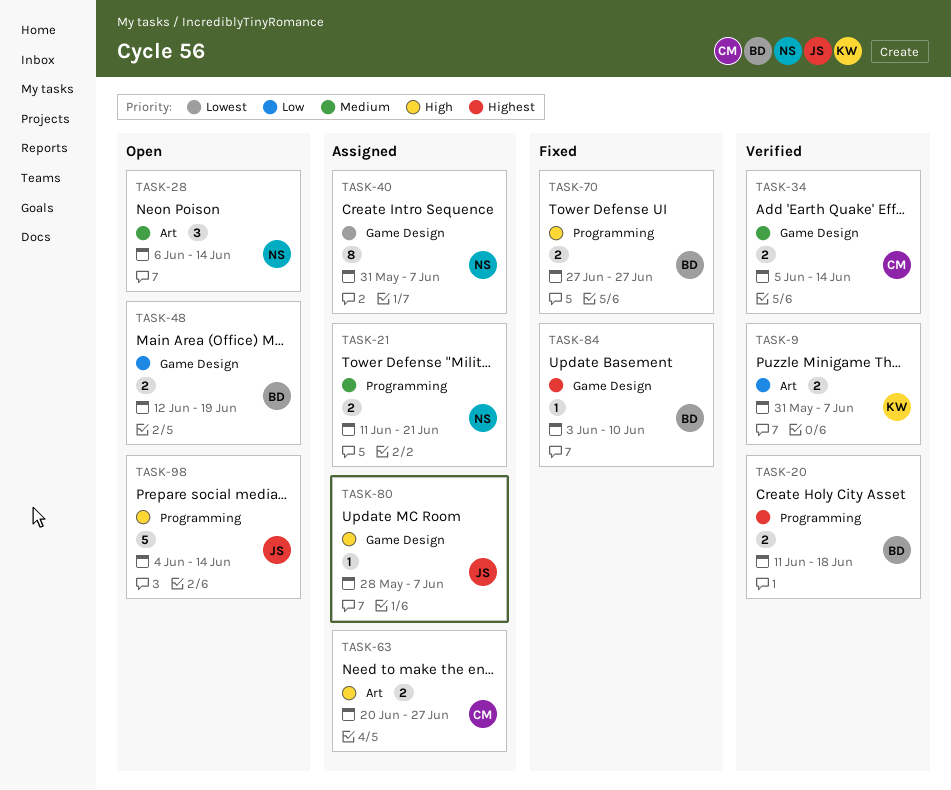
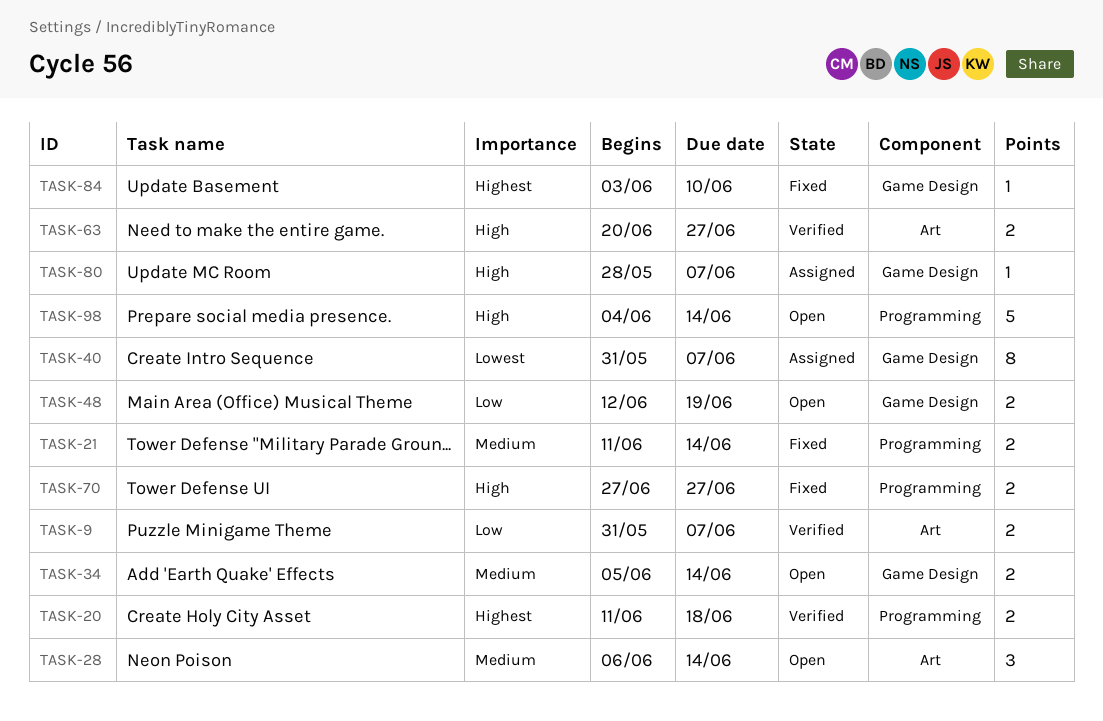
TASK-21, status: Assigned -> Fixed
TASK-21, due: Jun 21 -> Jun 14
TASK-34, status: Verified -> Open
TASK-63, status: Assigned -> Verified

